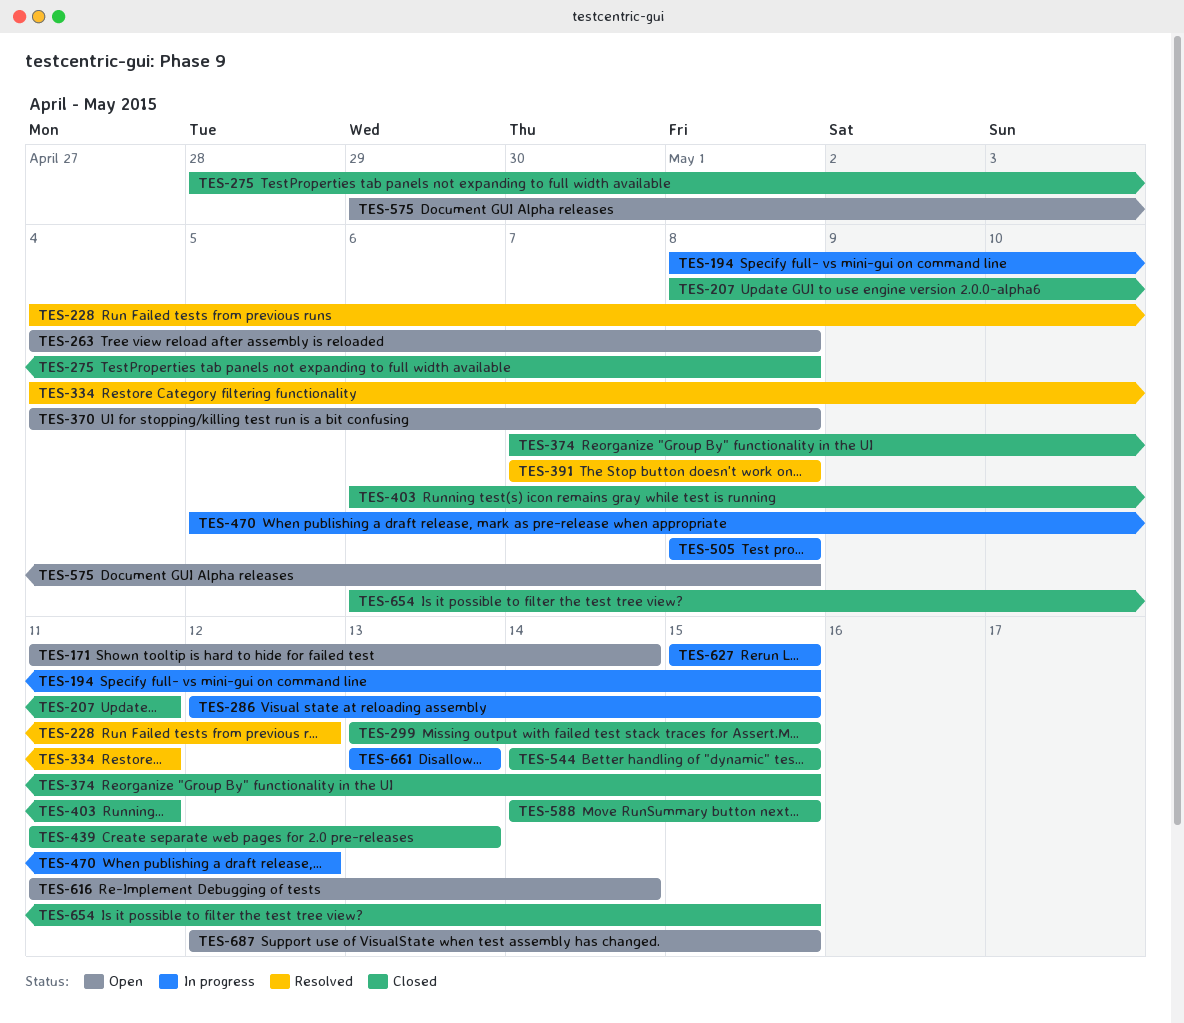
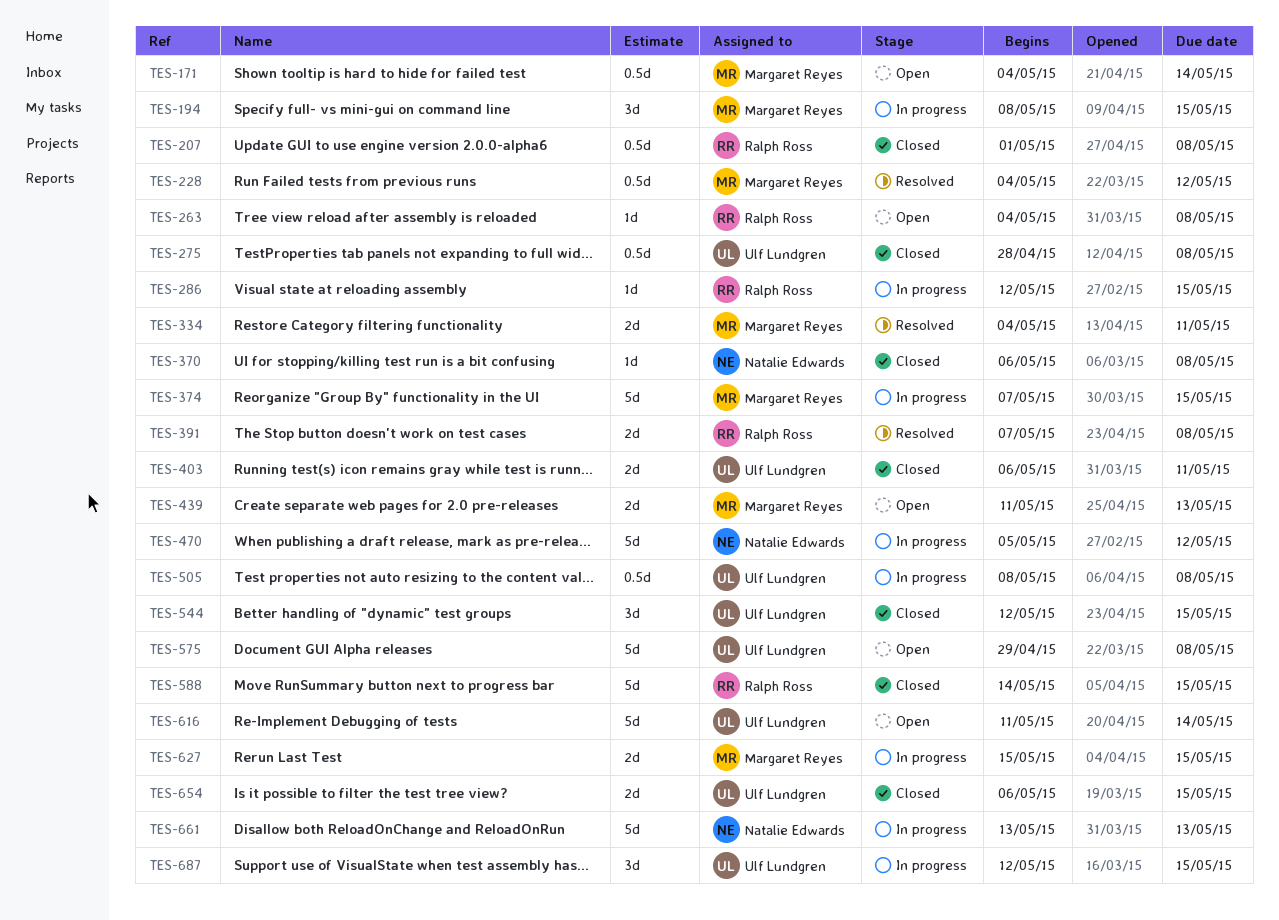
TES-171, start: May 11 -> May 4
TES-207, start: May 8 -> May 1
TES-207, due: May 11 -> May 8
TES-299: present -> none
TES-370, status: Open -> Closed
TES-370, start: May 4 -> May 6
TES-374, status: Closed -> In progress
TES-439, status: Closed -> Open
TES-544, start: May 14 -> May 12
TES-687, status: Open -> In progress

